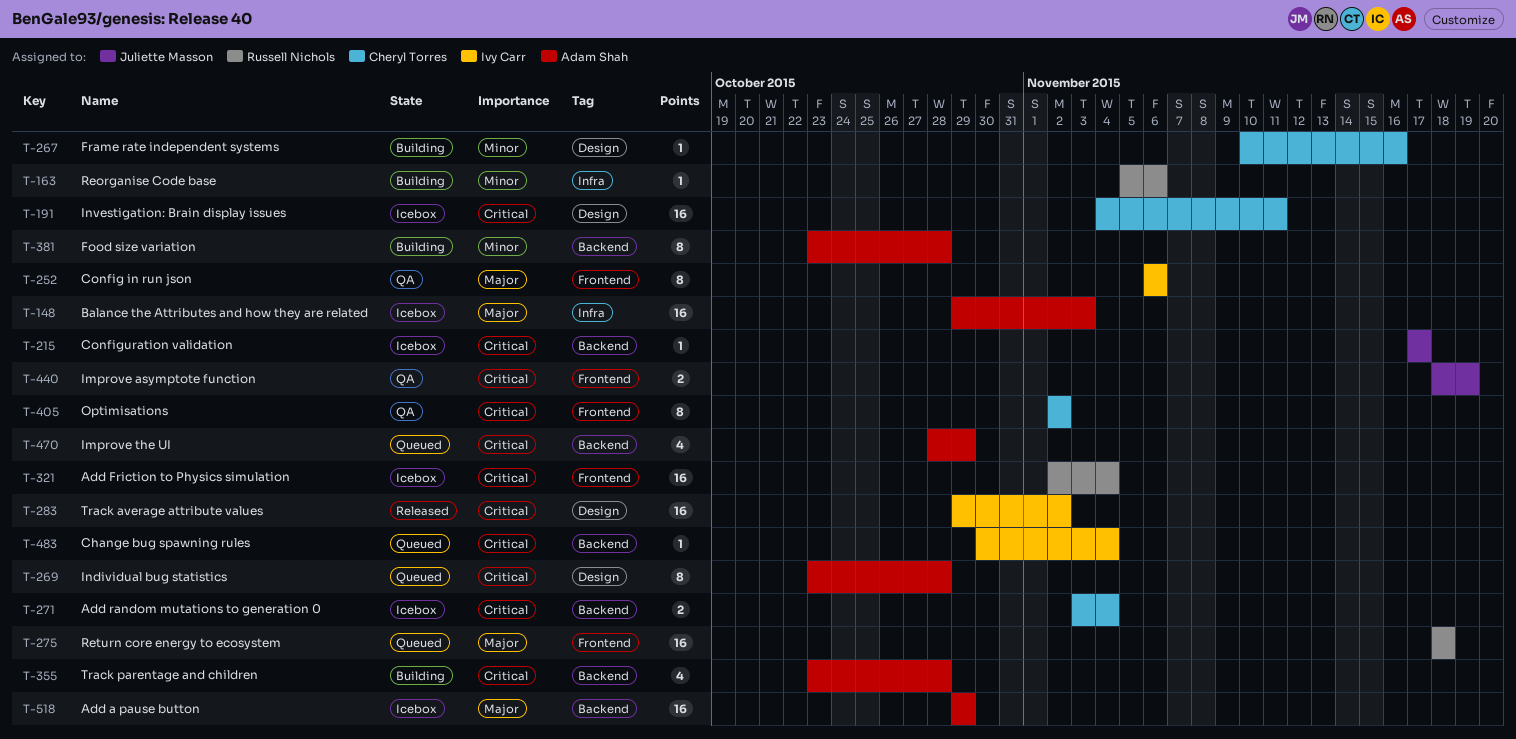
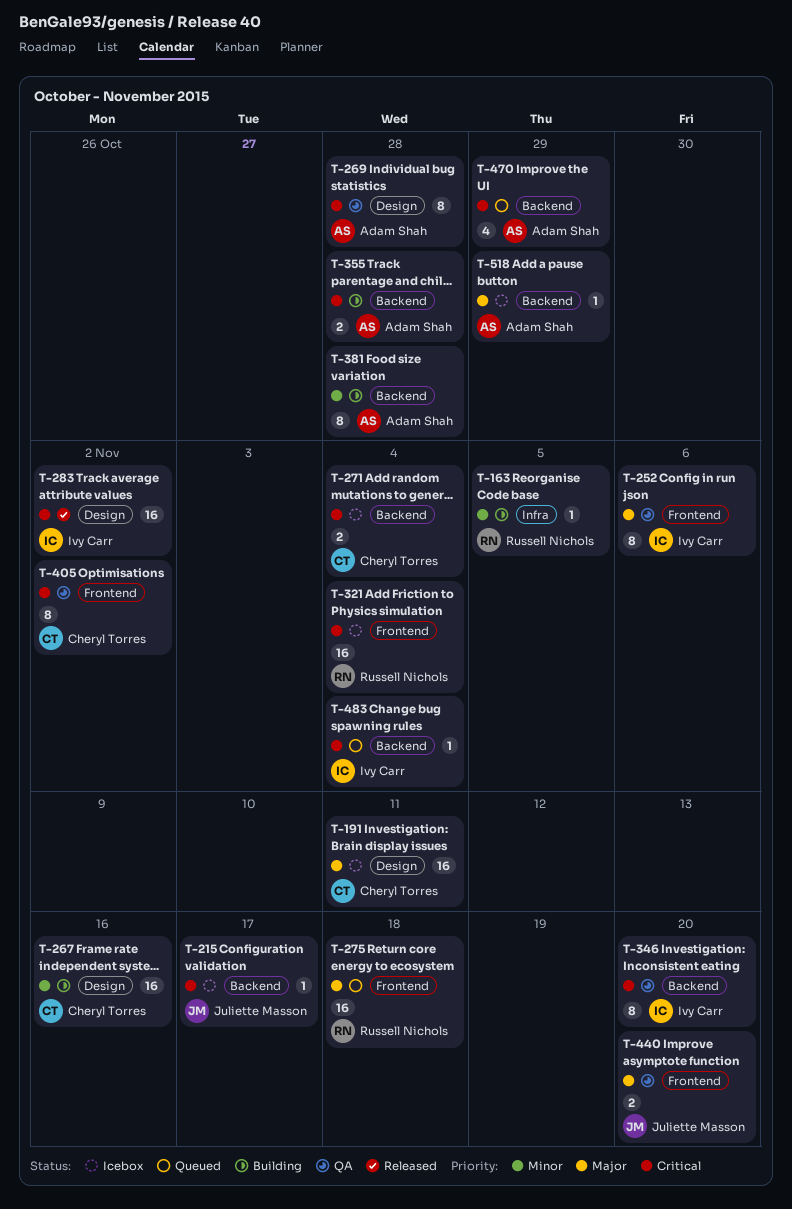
T-148: present -> none
T-163, due: Nov 6 -> Nov 5
T-191, priority: Critical -> Major
T-267, estimate: 1 -> 16
T-269, status: Queued -> QA
T-346: none -> present
T-355, estimate: 4 -> 2
T-440, priority: Critical -> Major
T-440, due: Nov 19 -> Nov 20
T-518, estimate: 16 -> 1

